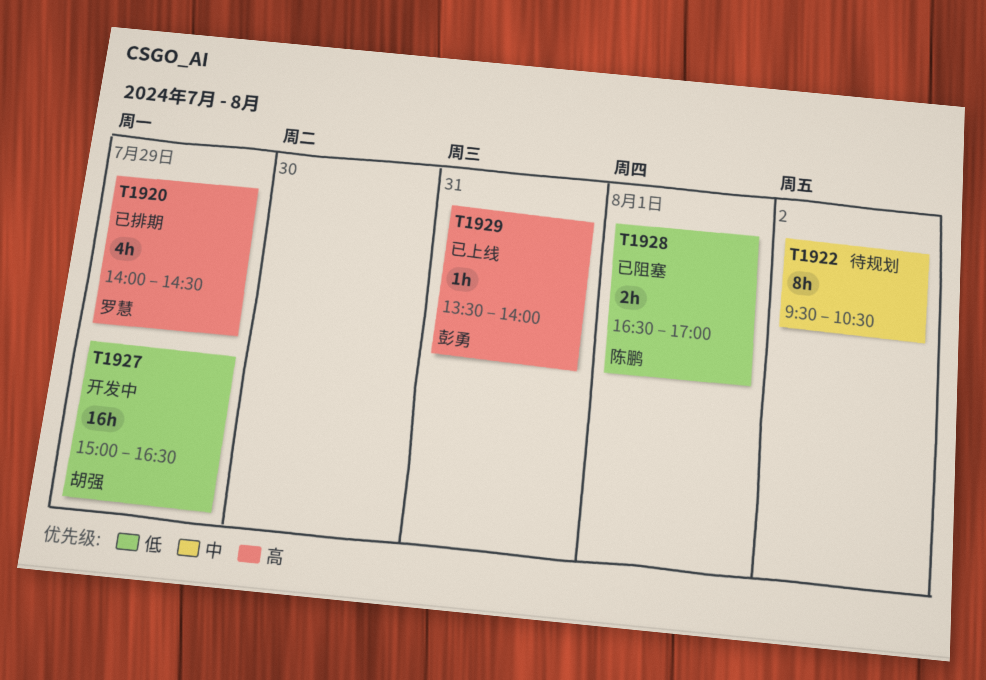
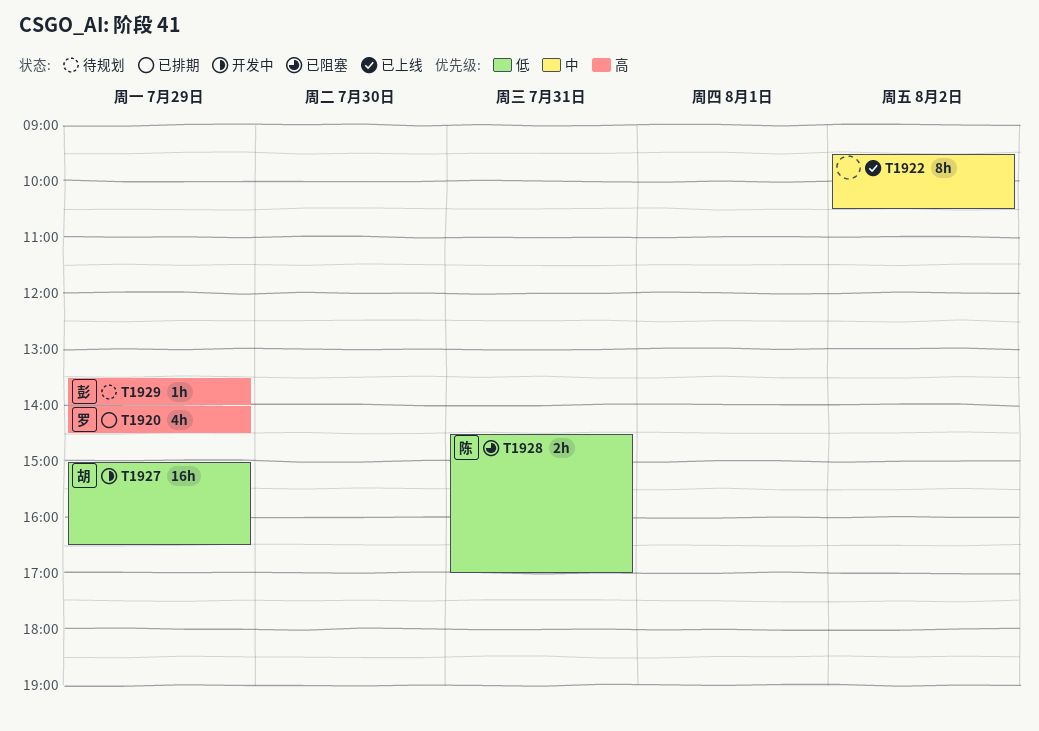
T1922, status: 待规划 -> 已上线
T1928, day: Aug 1 -> Jul 31
T1928, begins: 16:30 -> 14:30
T1929, status: 已上线 -> 待规划
T1929, day: Jul 31 -> Jul 29

